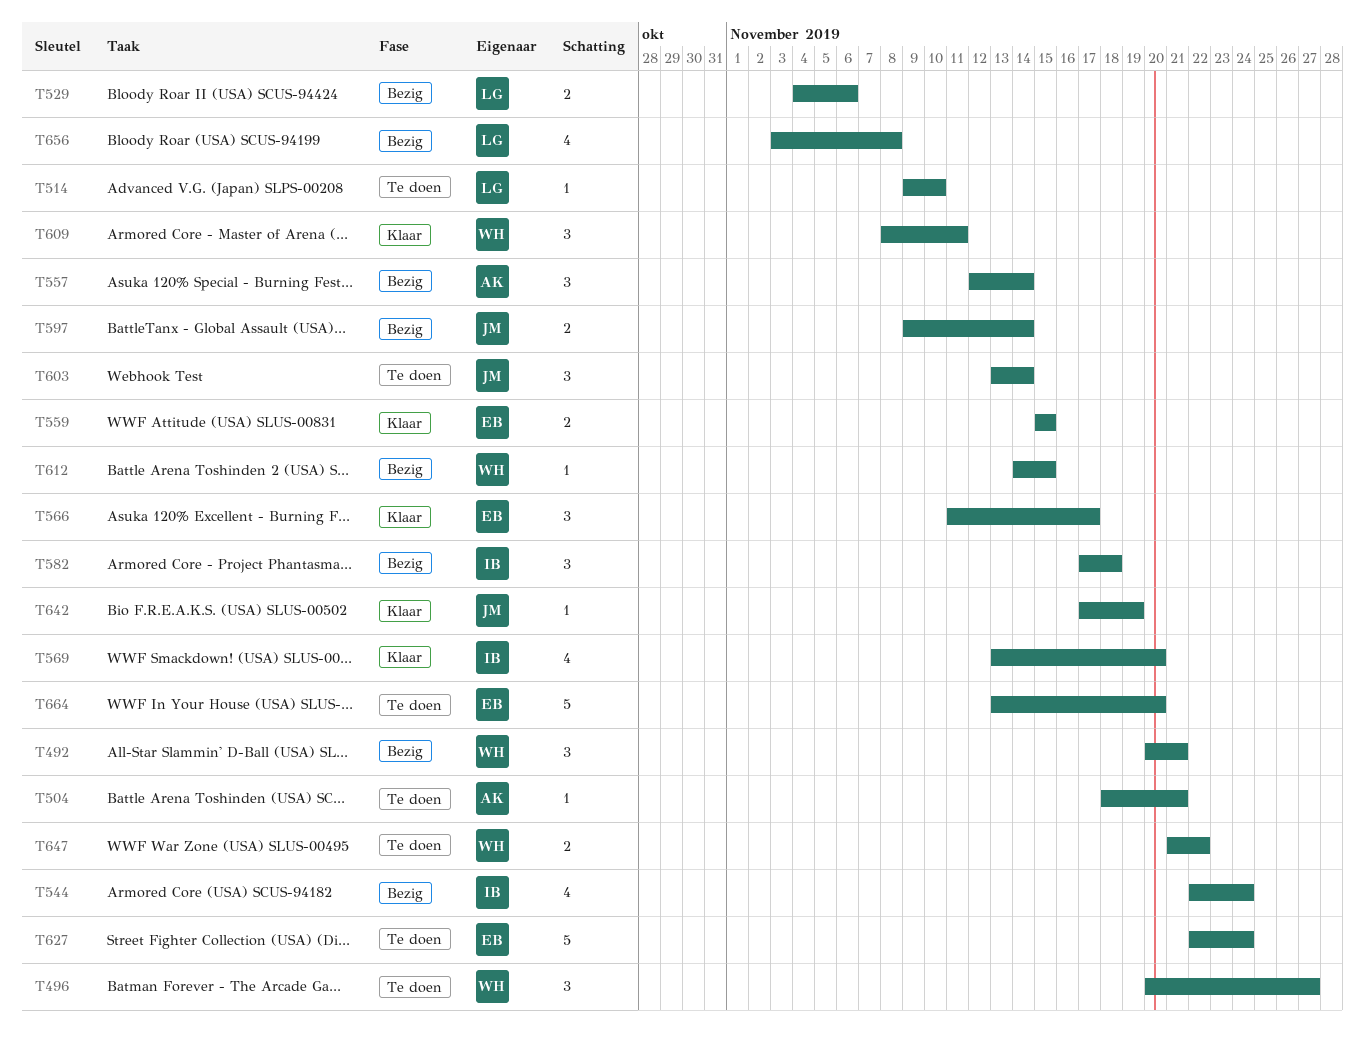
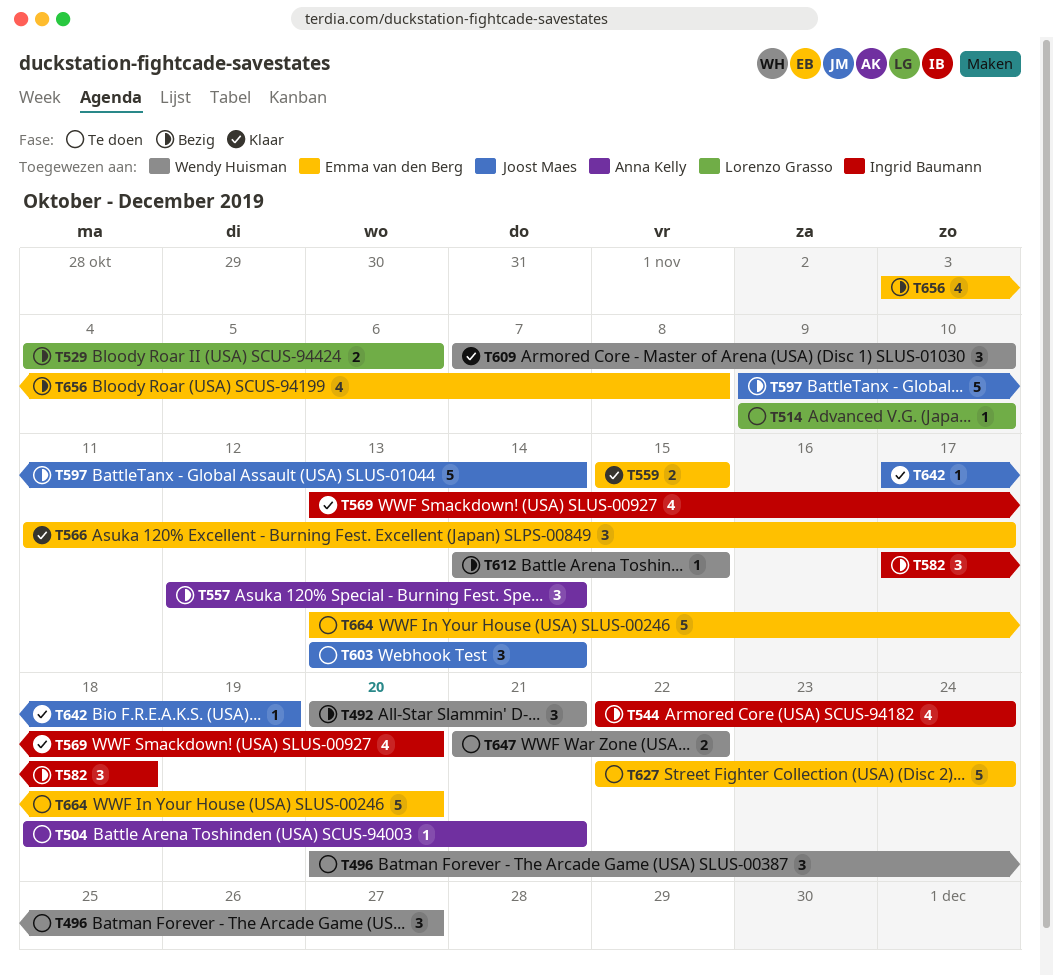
T597, estimate: 2 -> 5
T609, start: Nov 8 -> Nov 7
T609, due: Nov 11 -> Nov 10
T656, owner: Lorenzo Grasso -> Emma van den Berg

